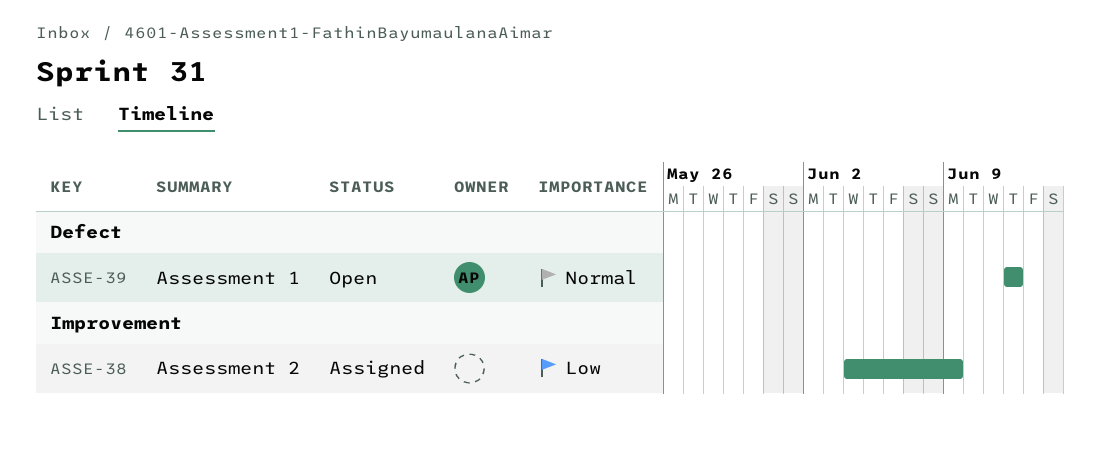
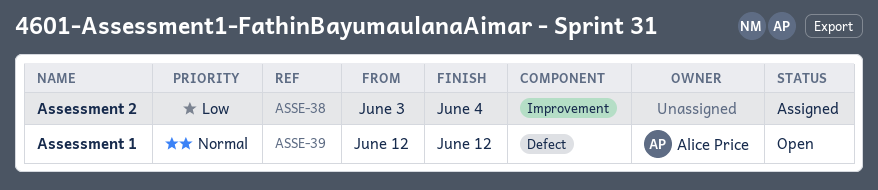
ASSE-38, start: Jun 4 -> Jun 3
ASSE-38, due: Jun 9 -> Jun 4

